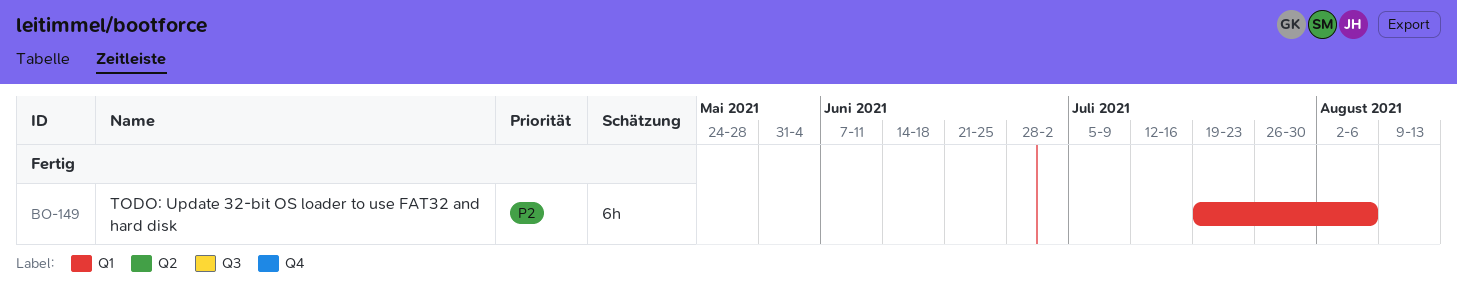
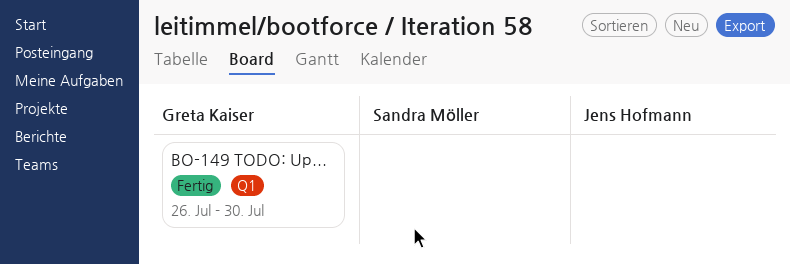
BO-149, start: Jul 19 -> Jul 26
BO-149, due: Aug 6 -> Jul 30

